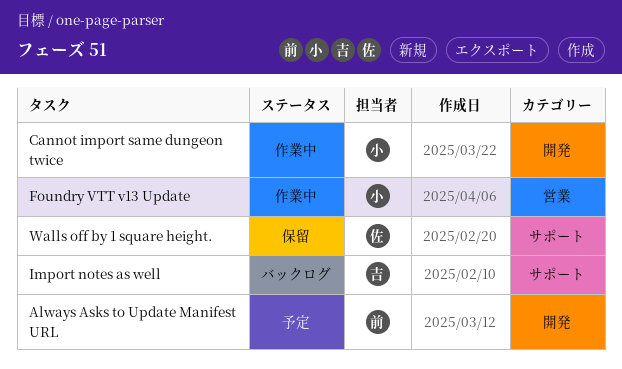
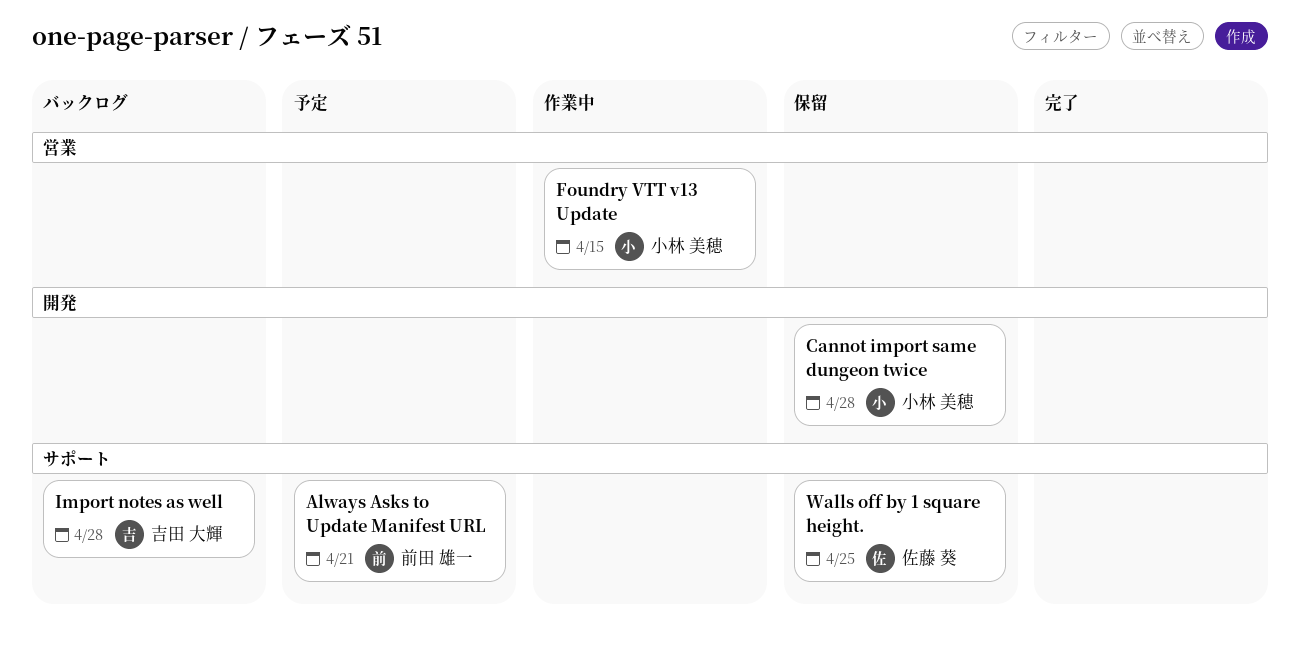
Always Asks to Update Manifest URL, label: 開発 -> サポート
Cannot import same dungeon twice, status: 作業中 -> 保留

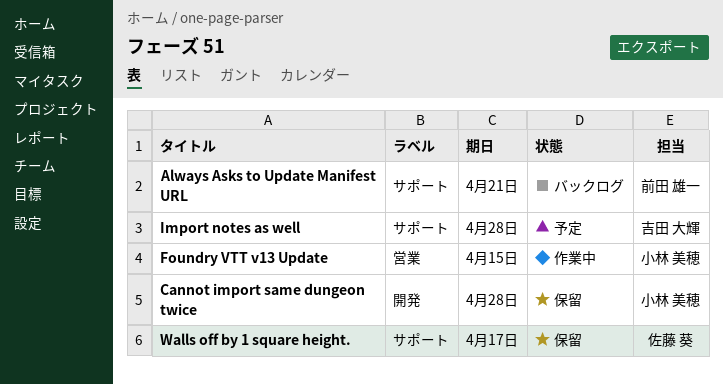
Always Asks to Update Manifest URL, status: 予定 -> バックログ
Import notes as well, status: バックログ -> 予定
Walls off by 1 square height., due: Apr 25 -> Apr 17

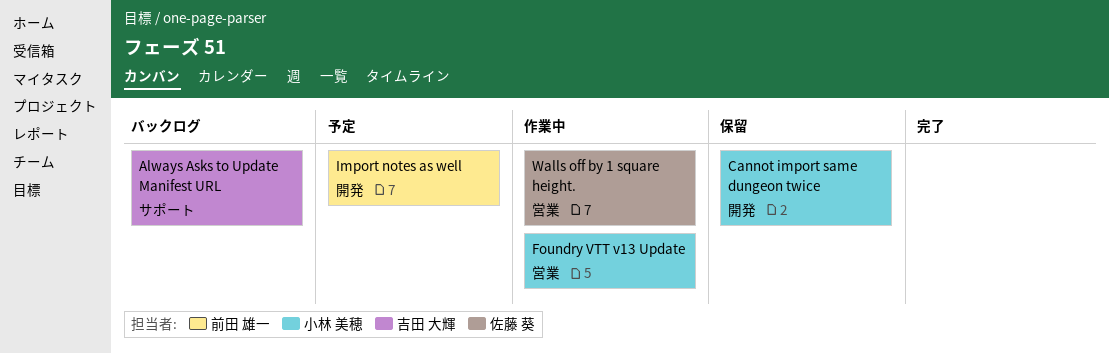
Always Asks to Update Manifest URL, owner: 前田 雄一 -> 吉田 大輝
Import notes as well, owner: 吉田 大輝 -> 前田 雄一
Import notes as well, label: サポート -> 開発
Walls off by 1 square height., status: 保留 -> 作業中
Walls off by 1 square height., label: サポート -> 営業

